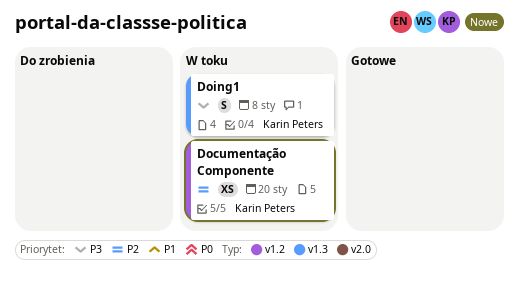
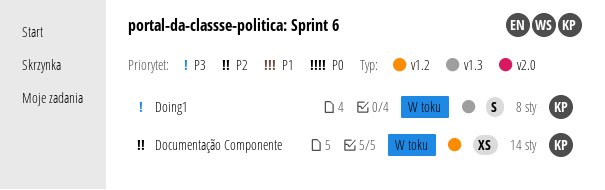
Documentação Componente, due: Jan 20 -> Jan 14

